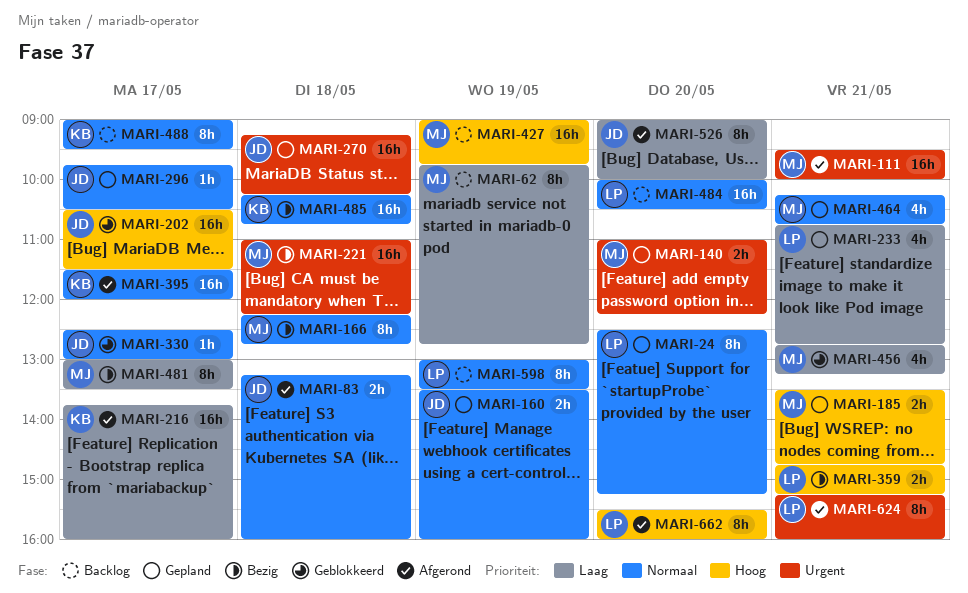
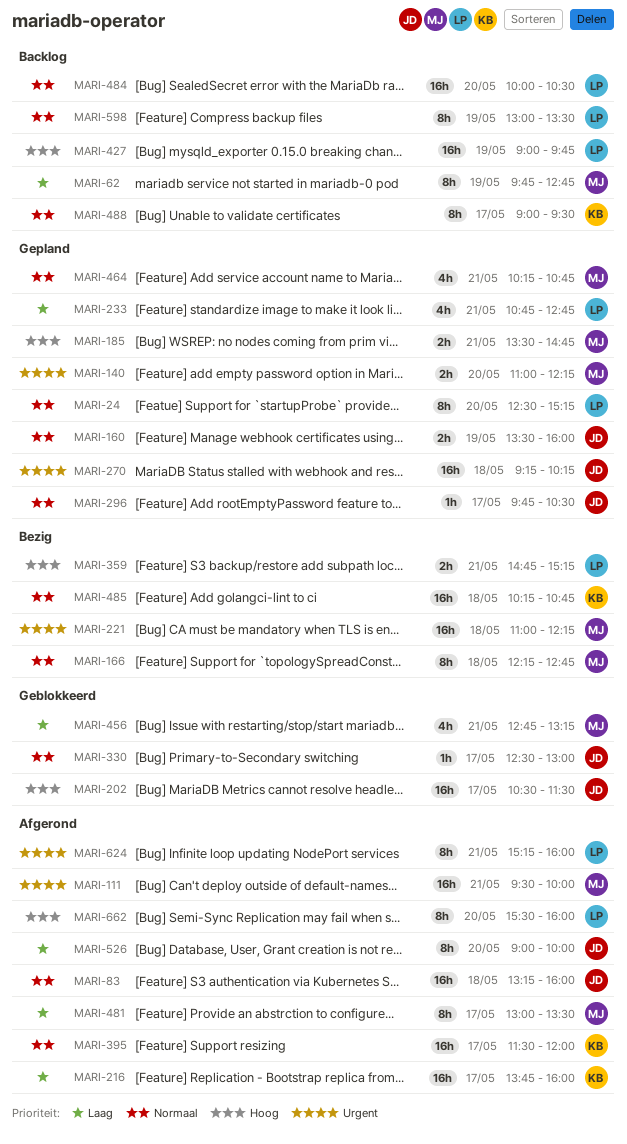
MARI-83, estimate: 2h -> 16h
MARI-427, owner: MJ -> LP
MARI-481, status: Bezig -> Afgerond

